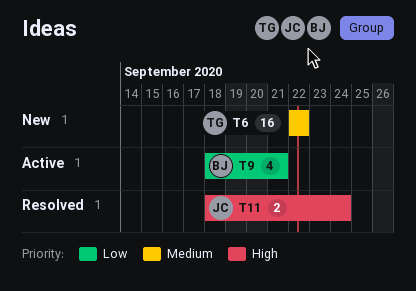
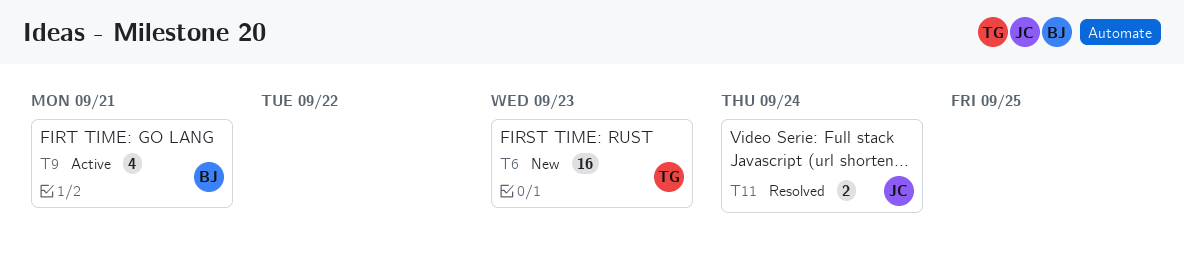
T6, due: Sep 22 -> Sep 23

